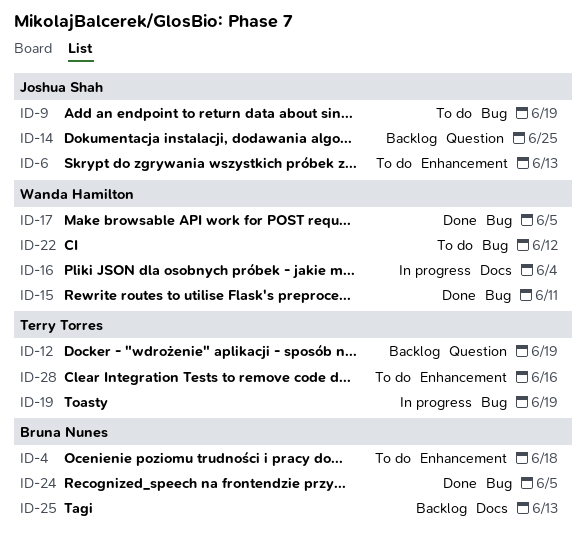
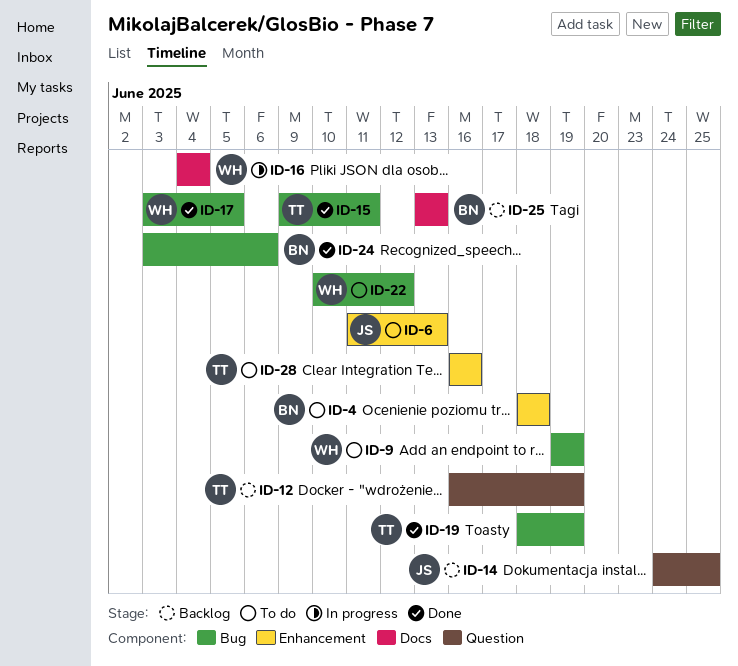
ID-9, owner: Joshua Shah -> Wanda Hamilton
ID-15, owner: Wanda Hamilton -> Terry Torres
ID-19, status: In progress -> Done
ID-24, due: Jun 5 -> Jun 6

